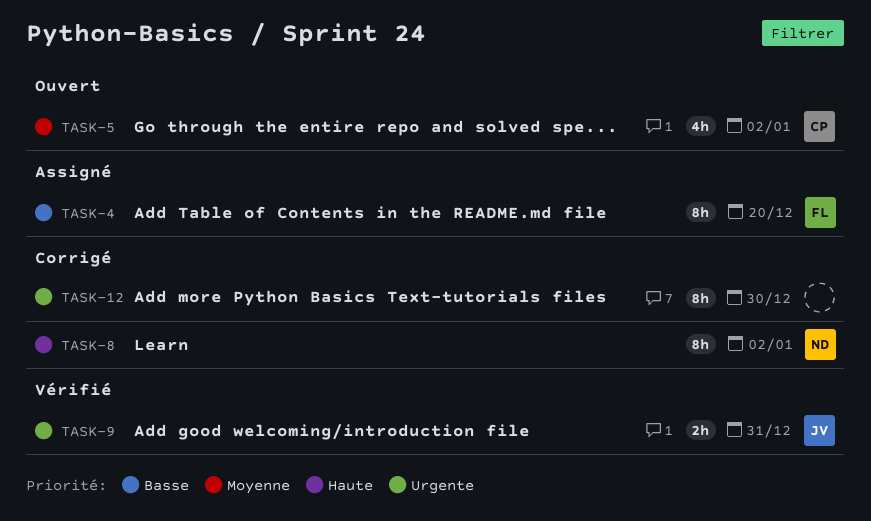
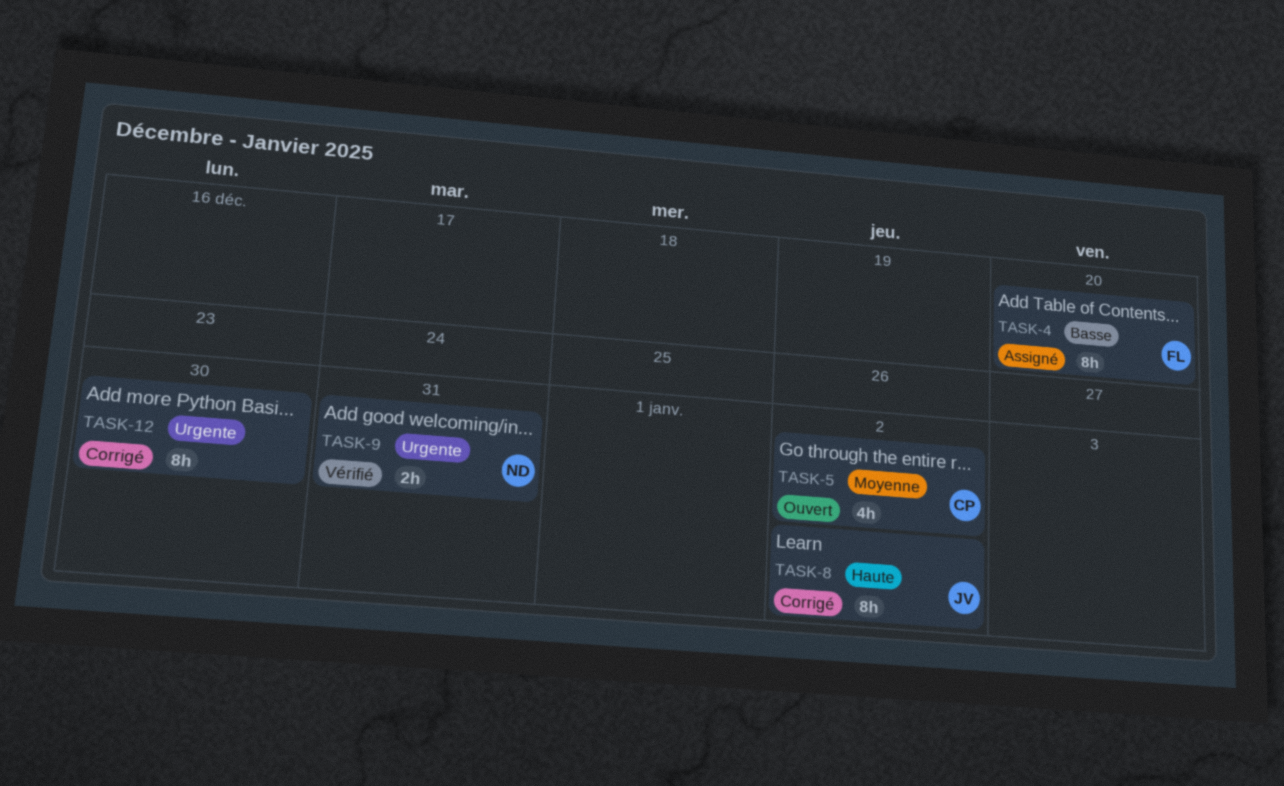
TASK-8, owner: ND -> JV
TASK-9, owner: JV -> ND

